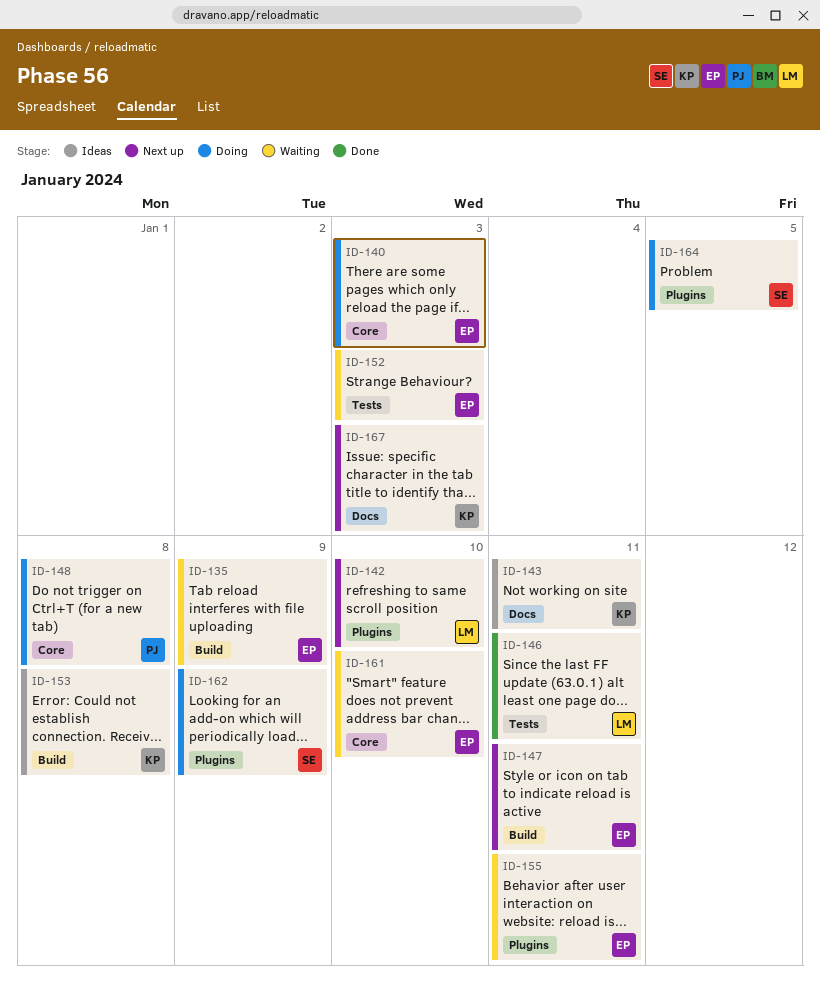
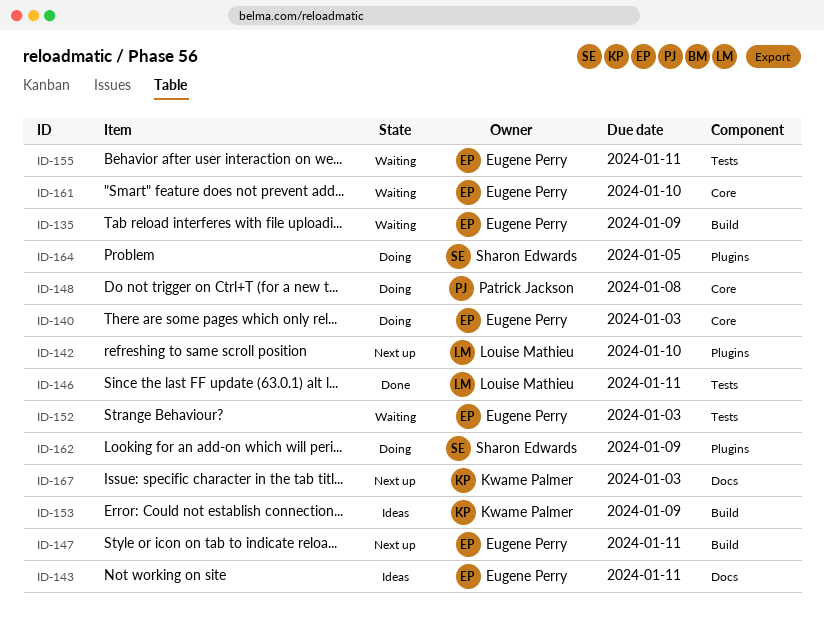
ID-143, owner: Kwame Palmer -> Eugene Perry
ID-153, due: Jan 8 -> Jan 9
ID-155, label: Plugins -> Tests

